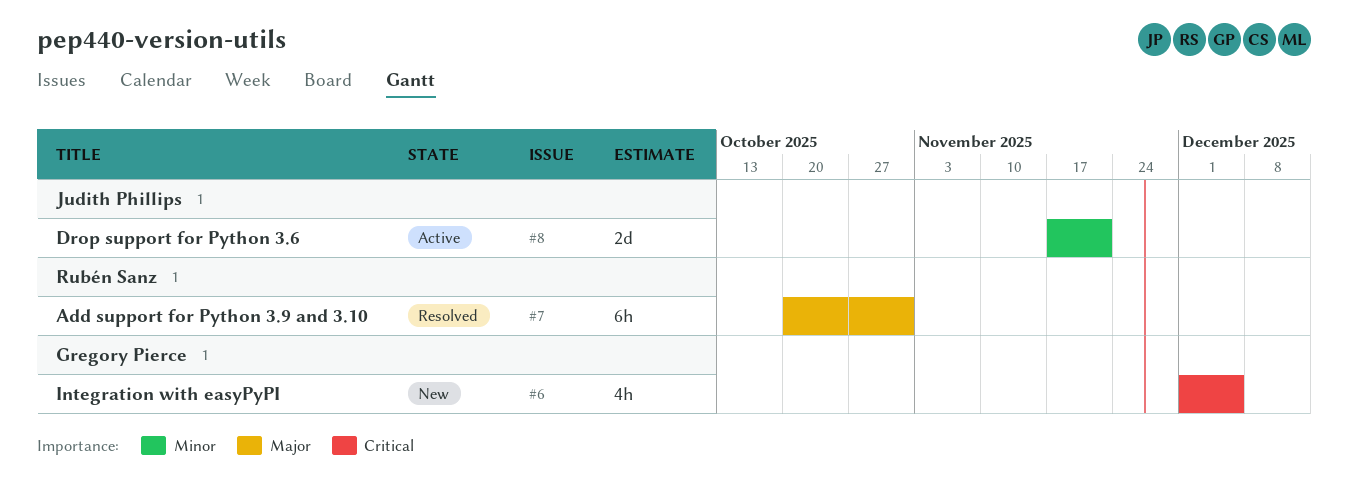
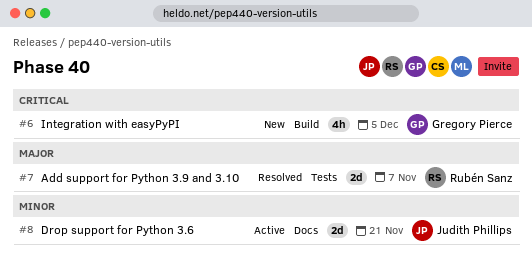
#7, estimate: 6h -> 2d
#7, due: Oct 31 -> Nov 7

